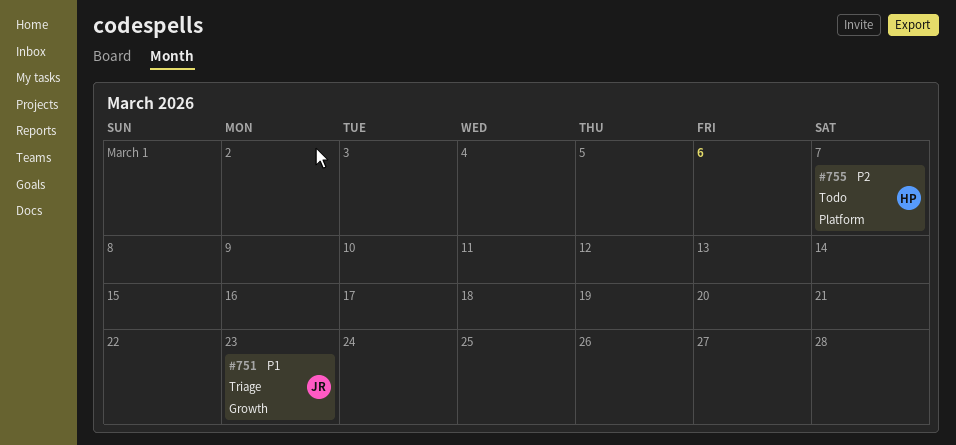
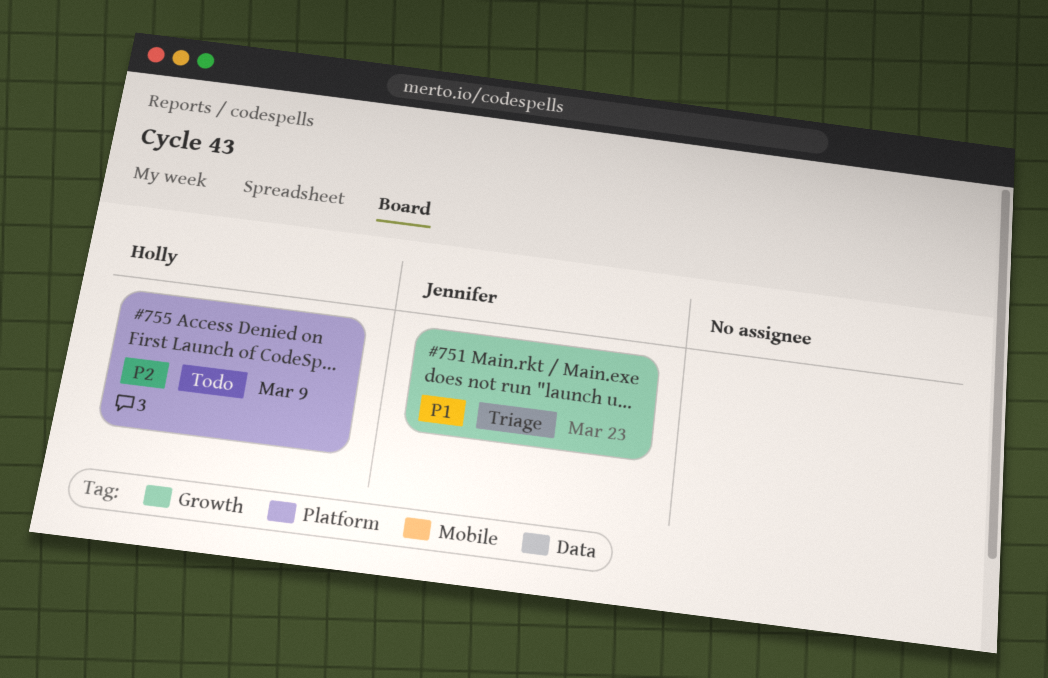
#755, due: Mar 7 -> Mar 9

